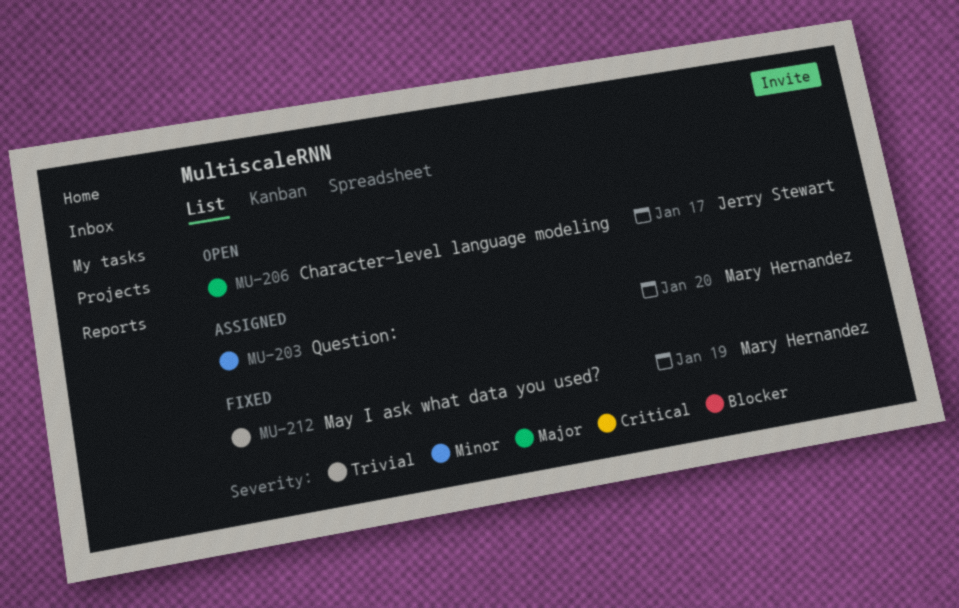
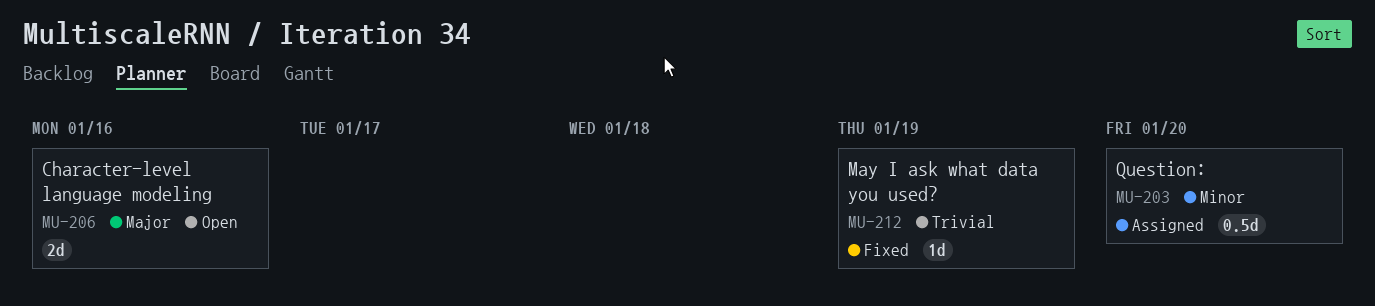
MU-206, due: Jan 17 -> Jan 16

